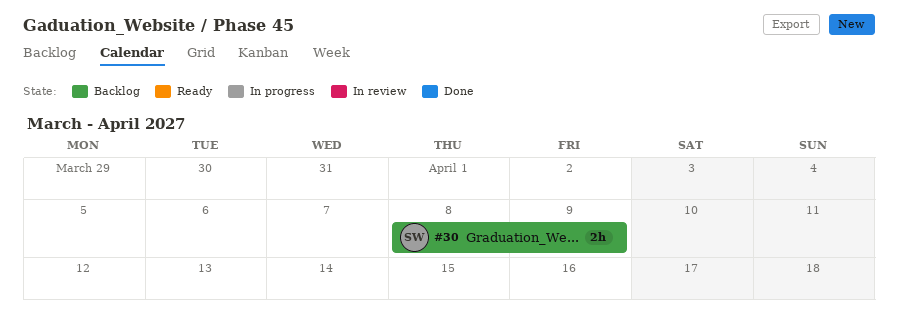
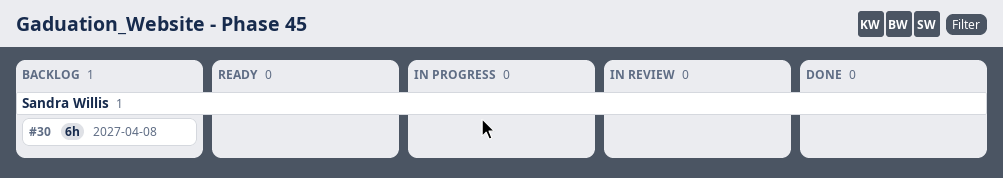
#30, estimate: 2h -> 6h
#30, due: Apr 9 -> Apr 8

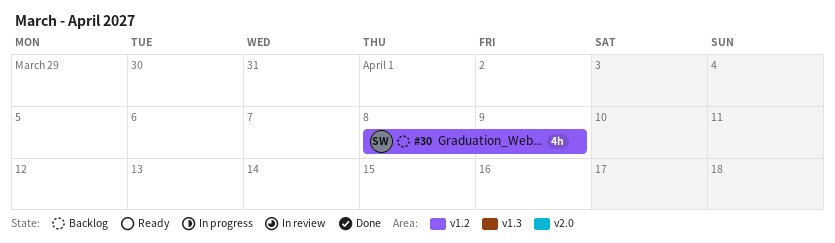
#30, estimate: 6h -> 4h
#30, due: Apr 8 -> Apr 9

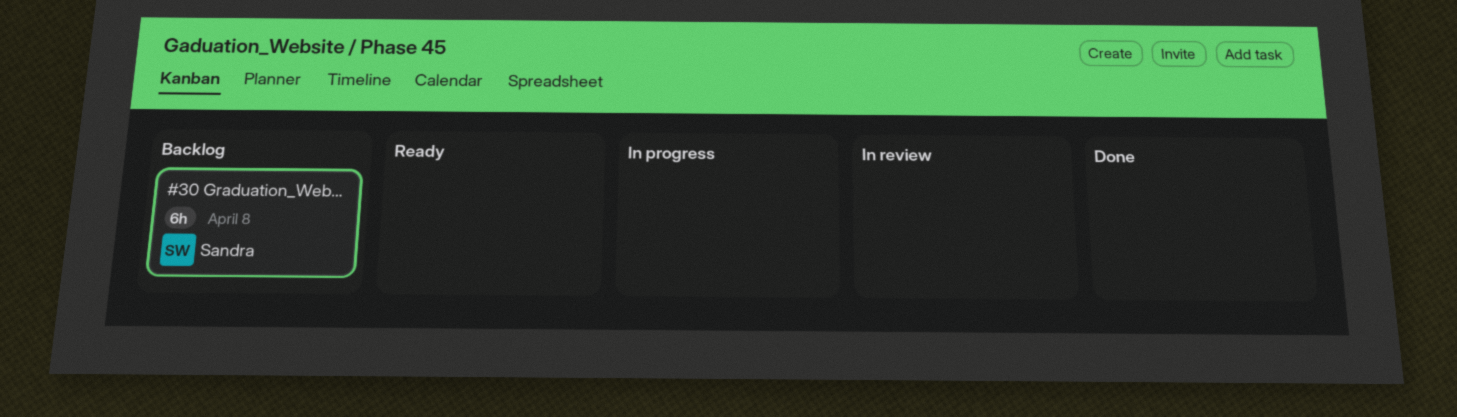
#30, estimate: 4h -> 6h
#30, due: Apr 9 -> Apr 8

